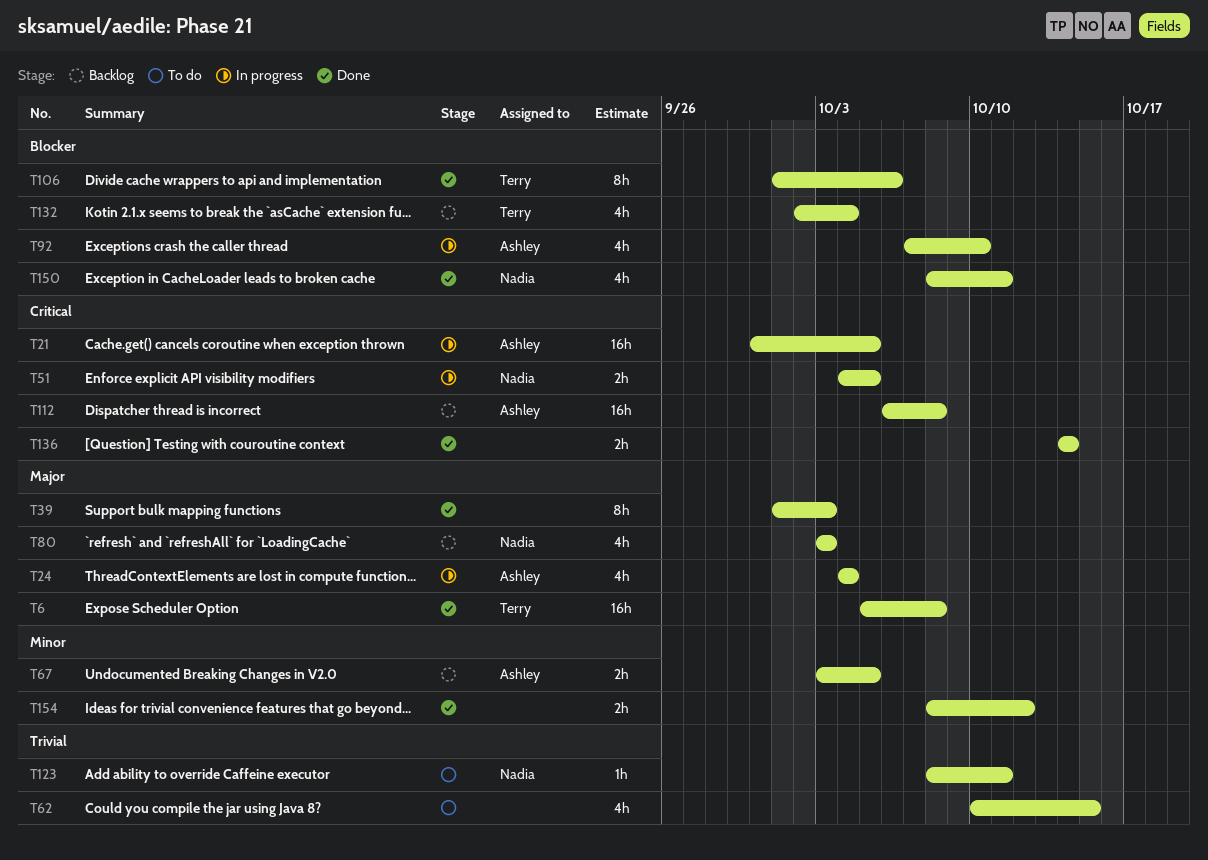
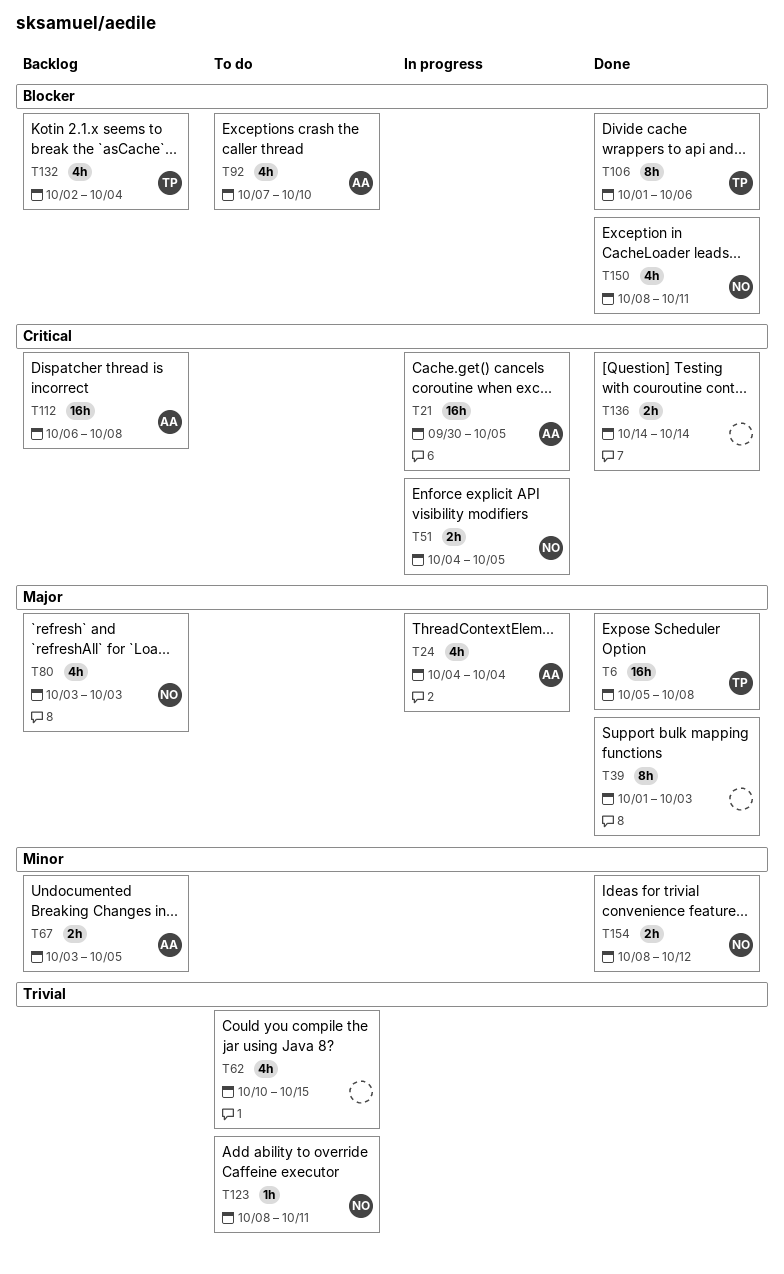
T92, status: In progress -> To do
T154, owner: none -> Nadia

